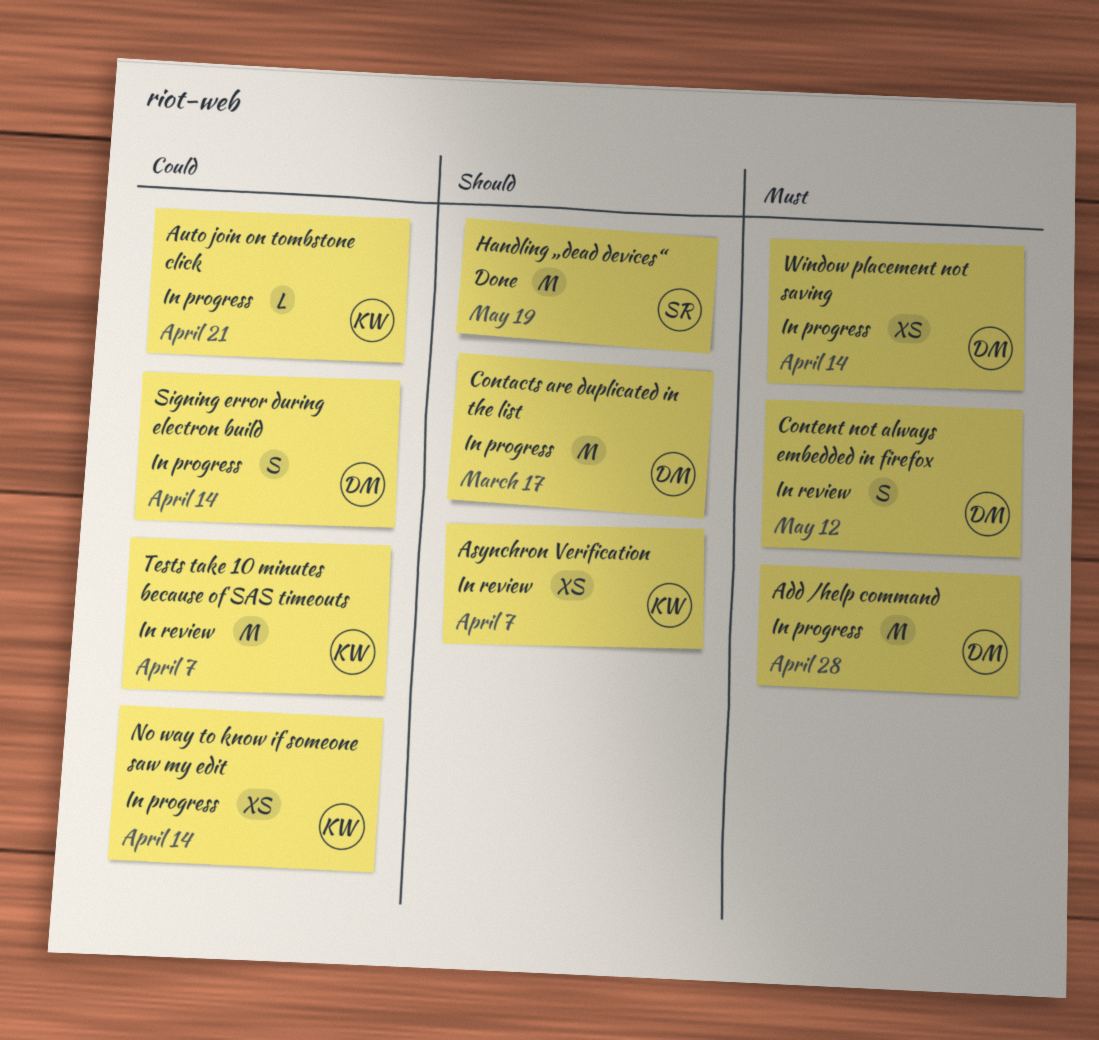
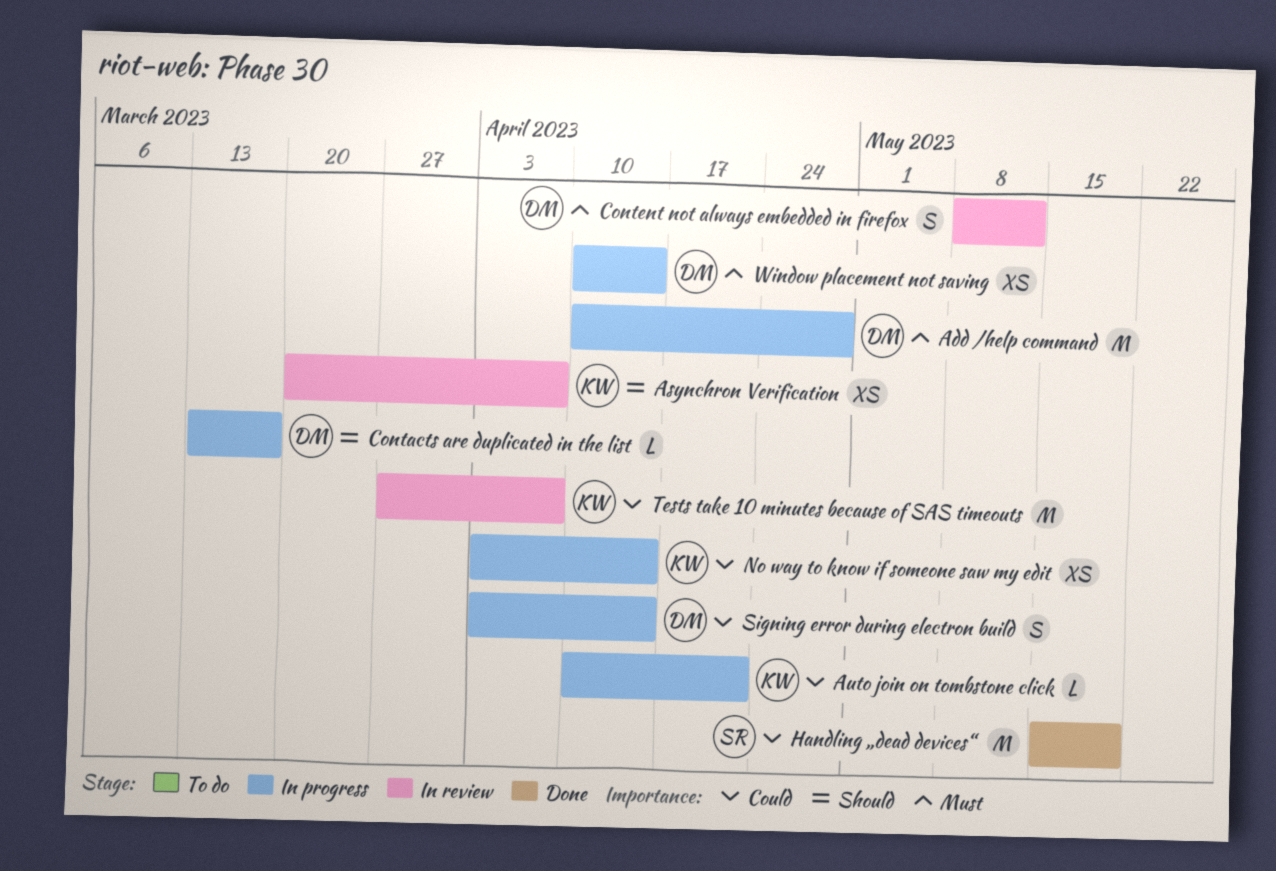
Contacts are duplicated in the list, estimate: M -> L
Handling „dead devices“, priority: Should -> Could

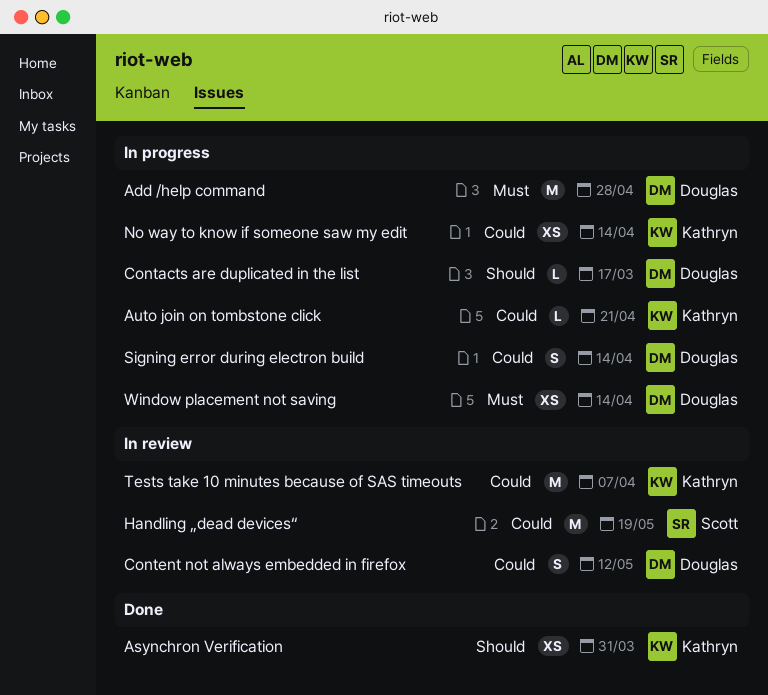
Asynchron Verification, status: In review -> Done
Asynchron Verification, due: Apr 7 -> Mar 31
Content not always embedded in firefox, priority: Must -> Could
Handling „dead devices“, status: Done -> In review

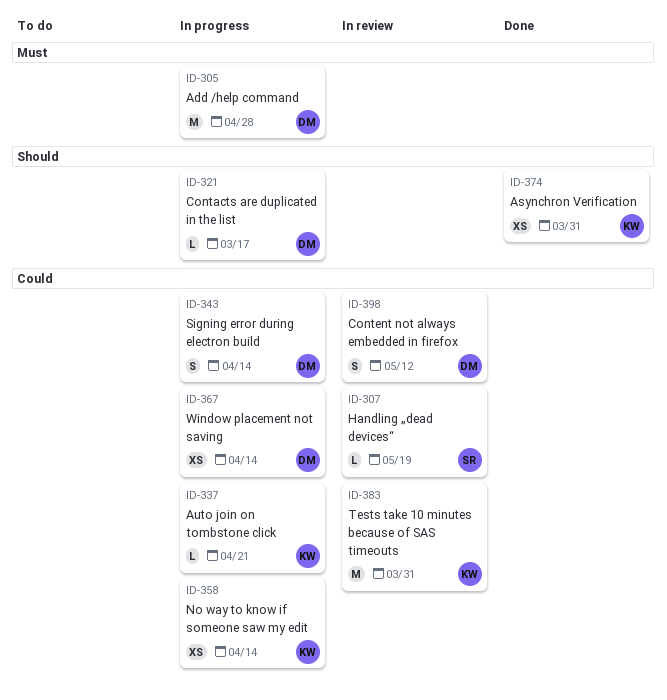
Handling „dead devices“, estimate: M -> L
Tests take 10 minutes because of SAS timeouts, due: Apr 7 -> Mar 31
Window placement not saving, priority: Must -> Could

